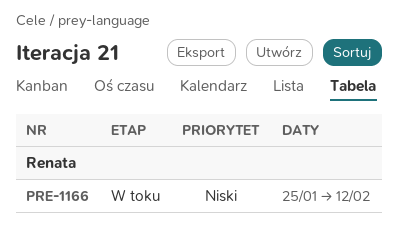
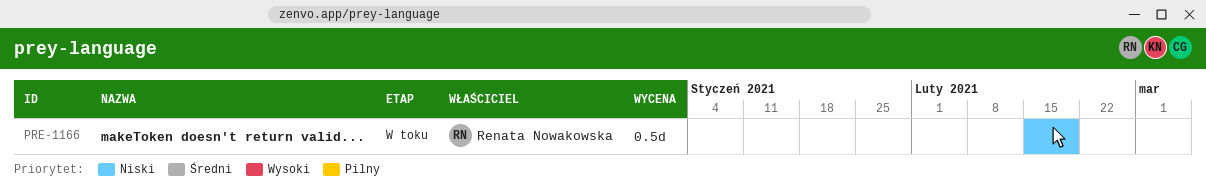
PRE-1166, start: Jan 25 -> Feb 15
PRE-1166, due: Feb 12 -> Feb 19

